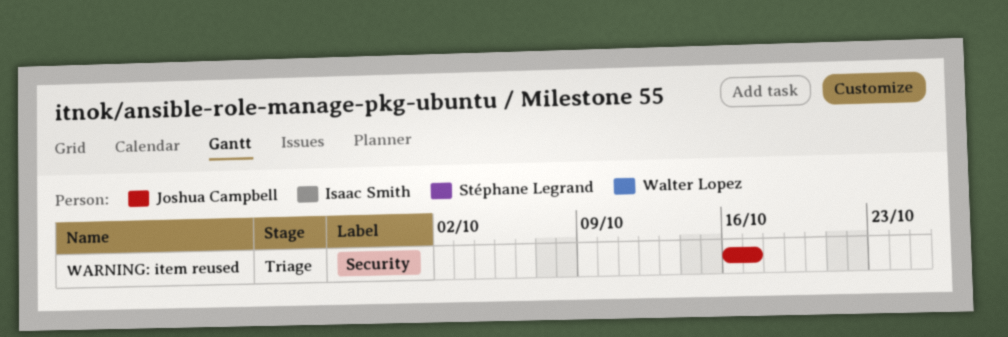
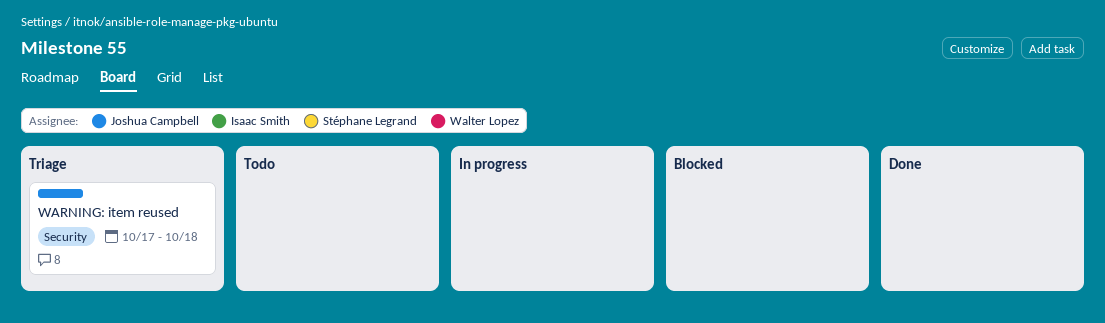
WARNING: item reused, start: Oct 16 -> Oct 17
WARNING: item reused, due: Oct 17 -> Oct 18

